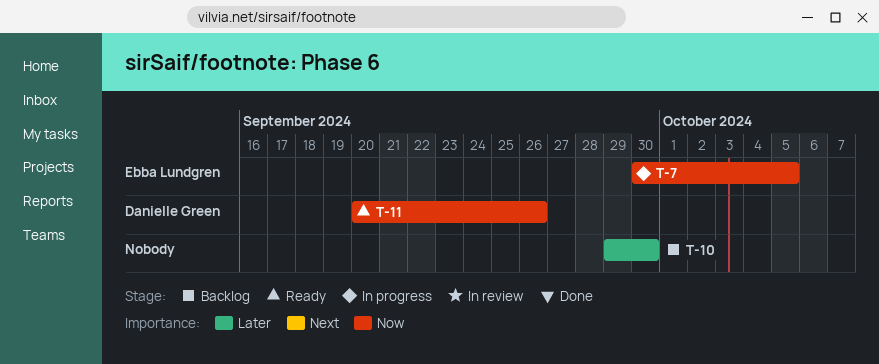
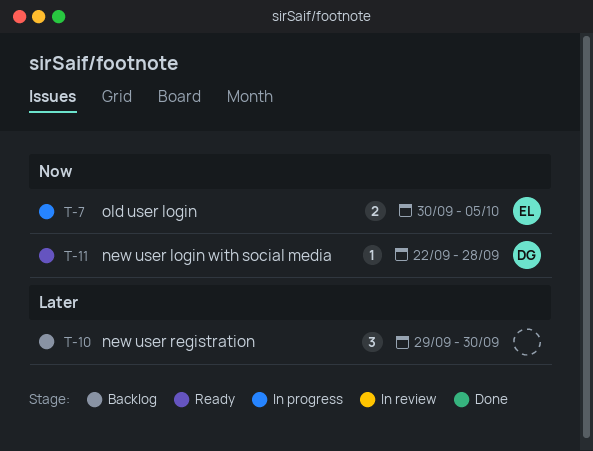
T-11, start: Sep 20 -> Sep 22
T-11, due: Sep 26 -> Sep 28

